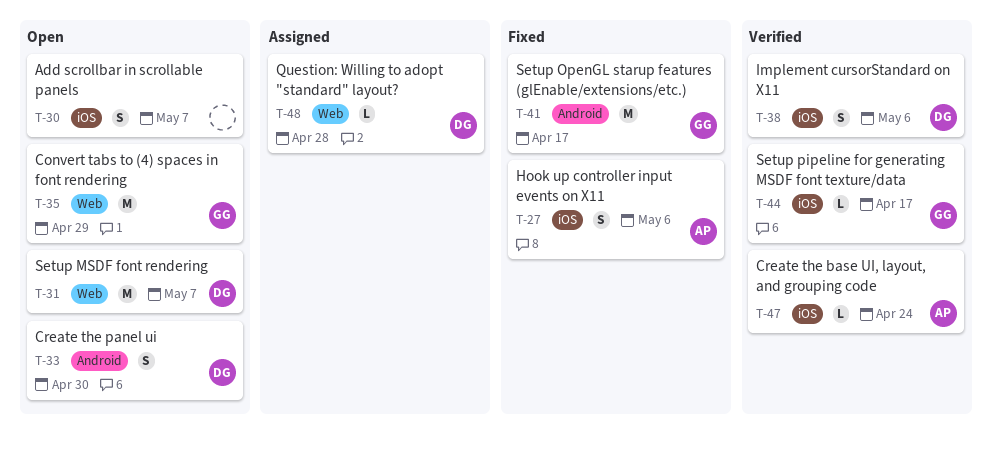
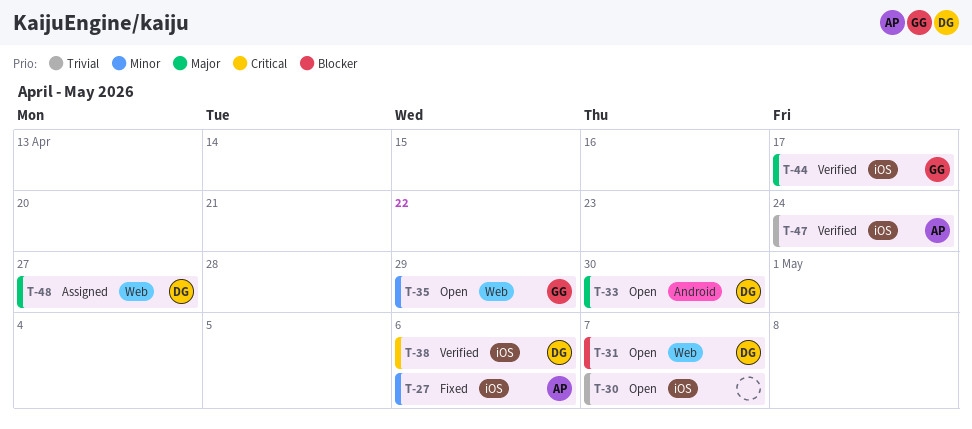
T-41: present -> none
T-48, due: Apr 28 -> Apr 27

